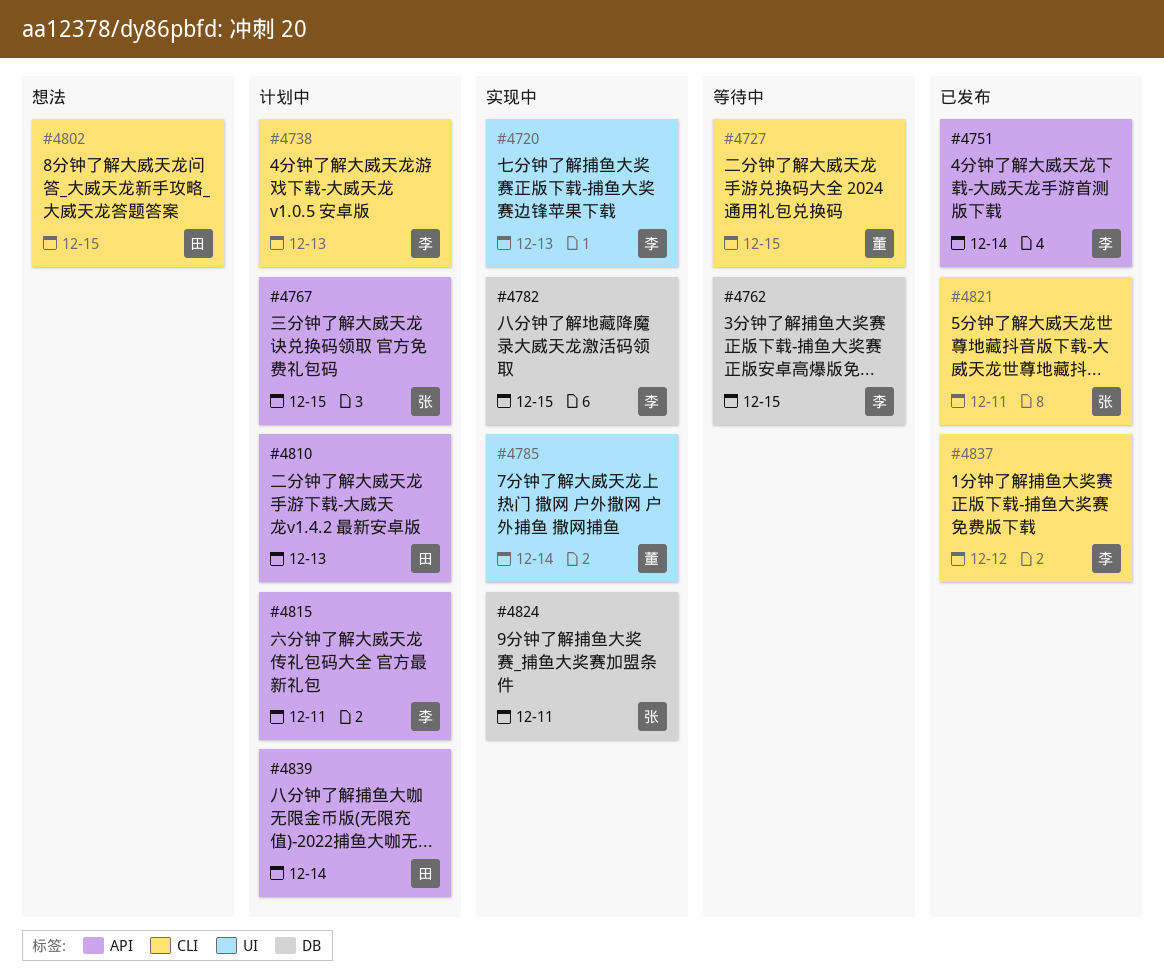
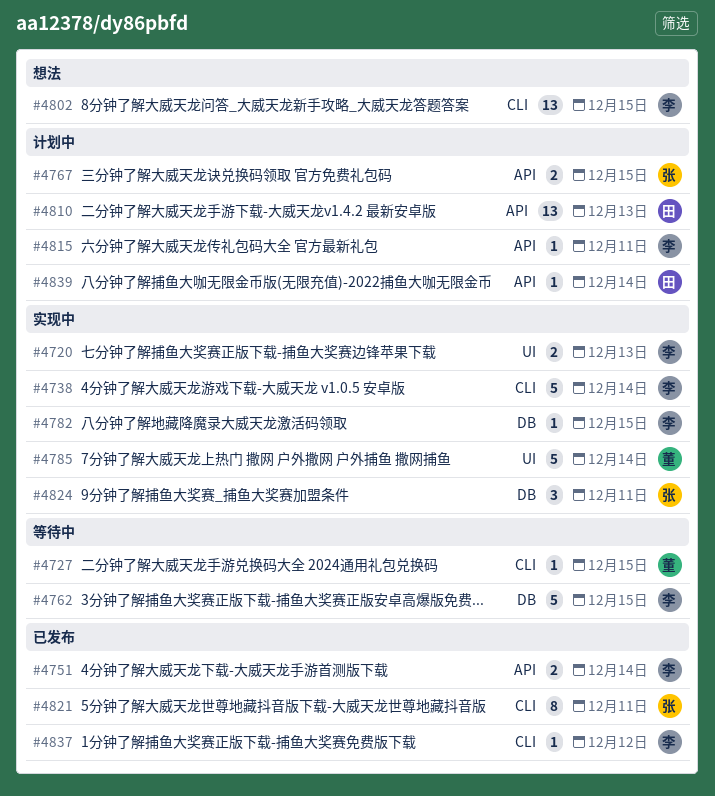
#4738, status: 计划中 -> 实现中
#4738, due: Dec 13 -> Dec 14
#4802, owner: 田 -> 李

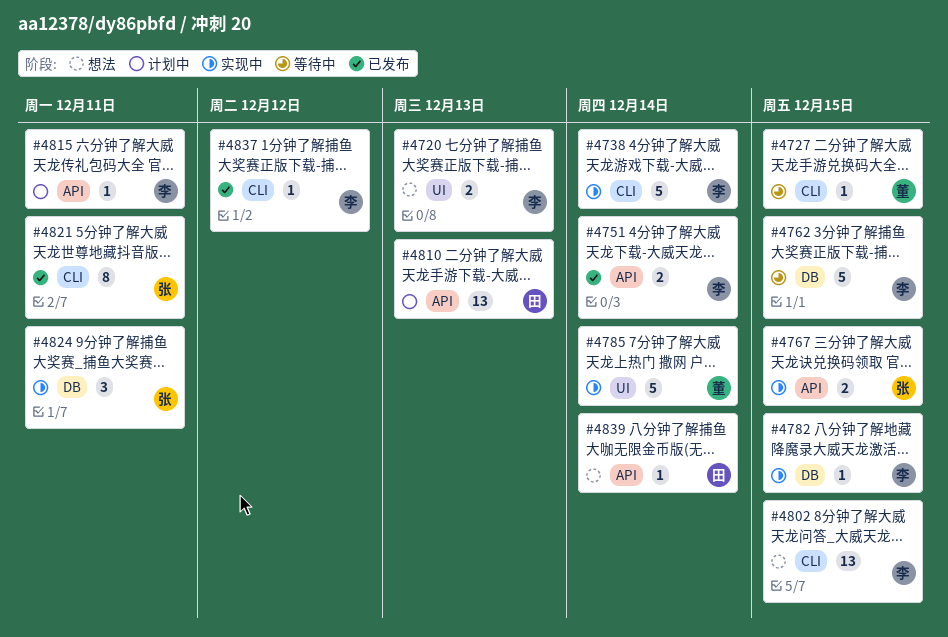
#4720, status: 实现中 -> 想法
#4767, status: 计划中 -> 实现中
#4839, status: 计划中 -> 想法

